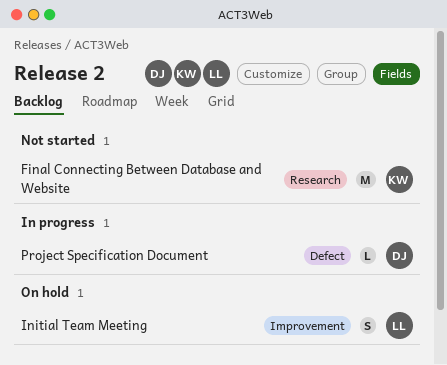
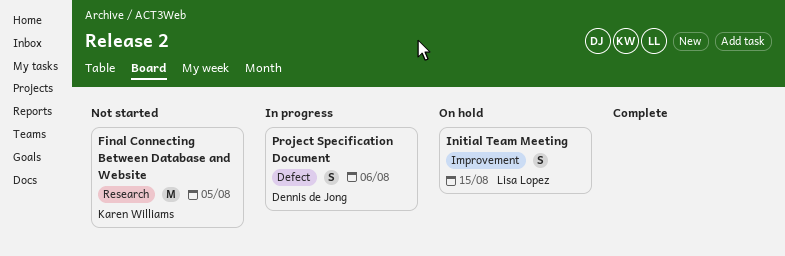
Project Specification Document, estimate: L -> S

